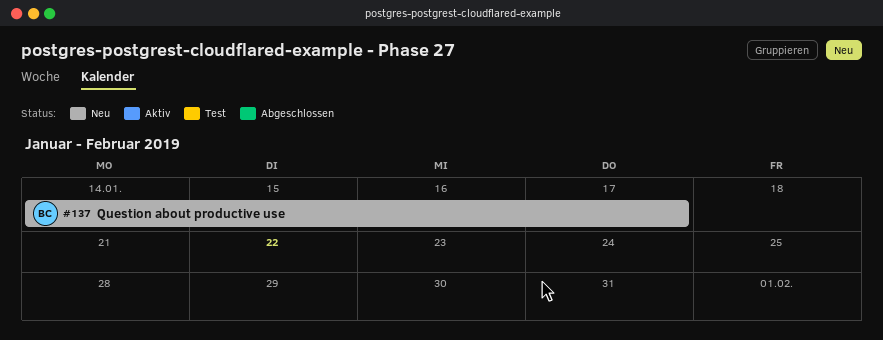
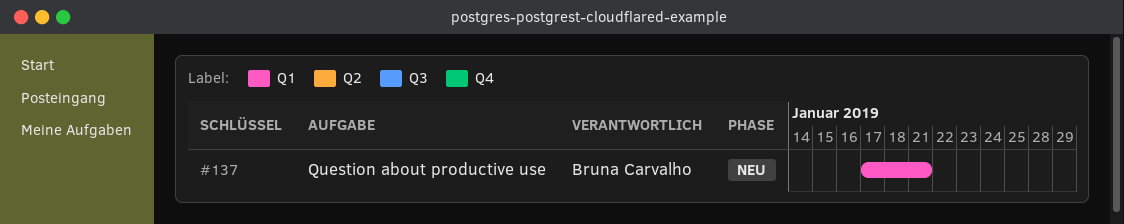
#137, start: Jan 14 -> Jan 17
#137, due: Jan 17 -> Jan 21

